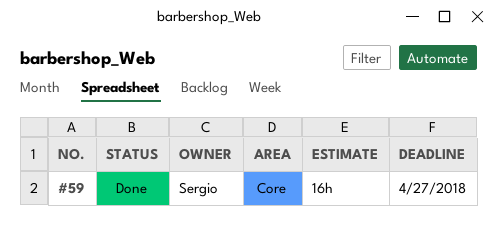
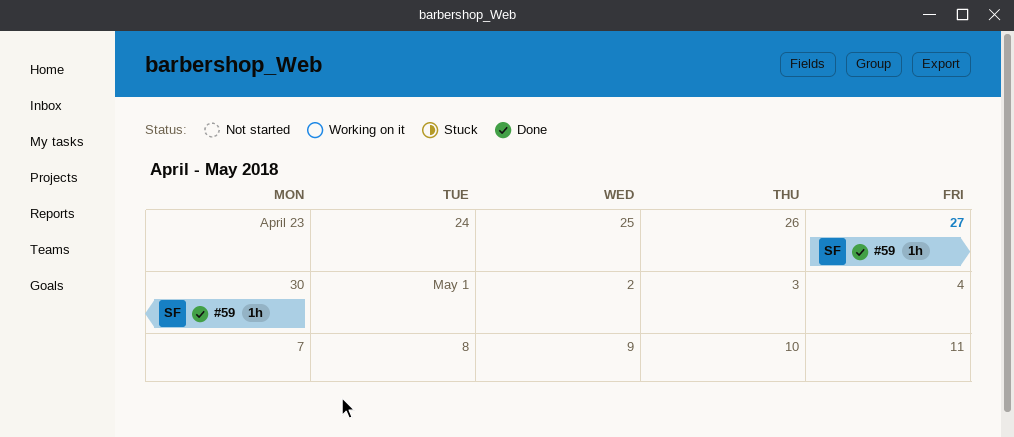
#59, estimate: 16h -> 1h
#59, due: Apr 27 -> Apr 30

